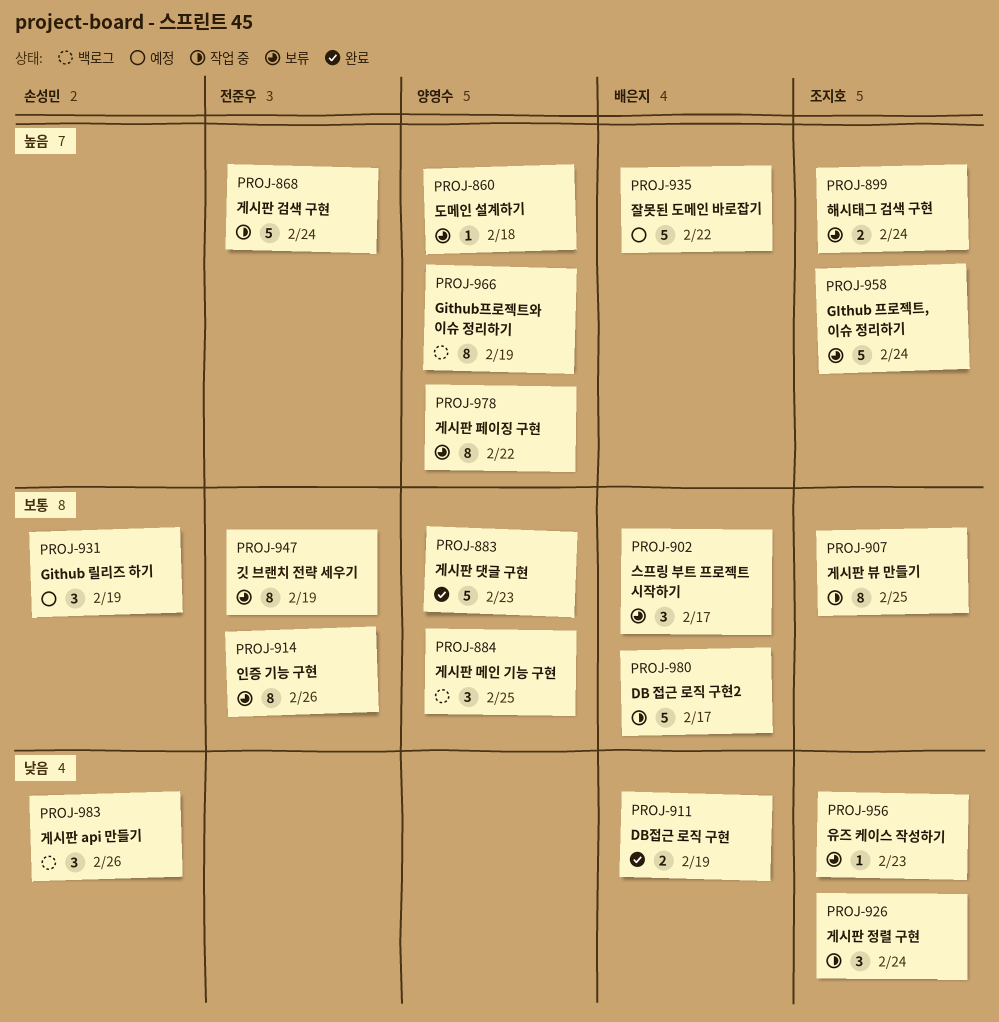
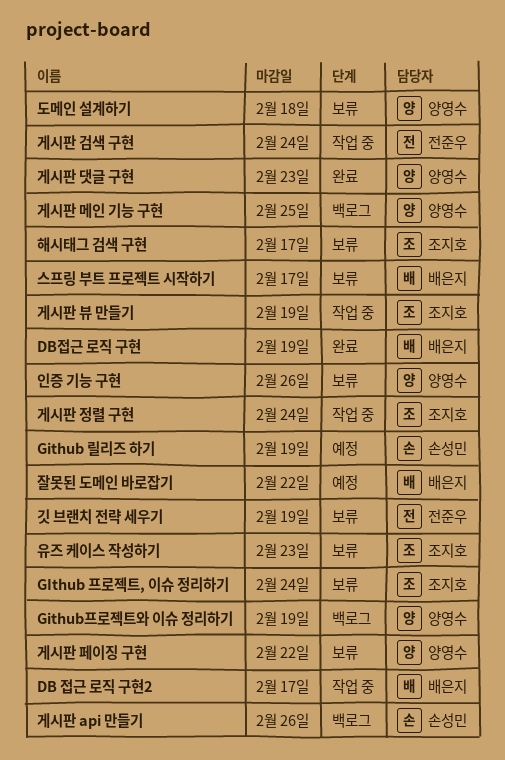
게시판 뷰 만들기, due: Feb 25 -> Feb 19
인증 기능 구현, owner: 전준우 -> 양영수
해시태그 검색 구현, due: Feb 24 -> Feb 17

